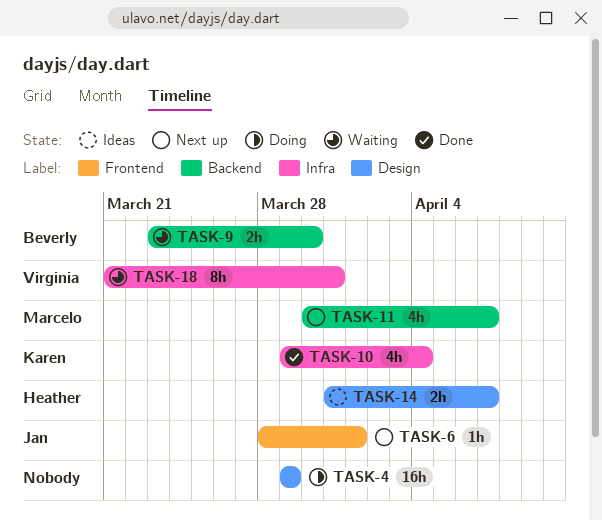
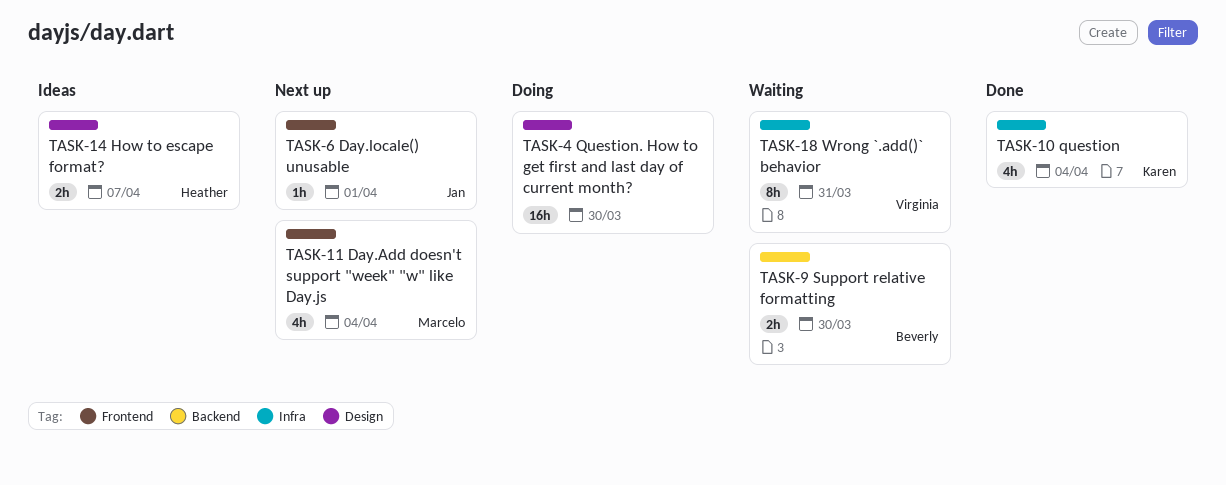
TASK-4, due: Mar 29 -> Mar 30
TASK-11, label: Backend -> Frontend
TASK-11, due: Apr 7 -> Apr 4

